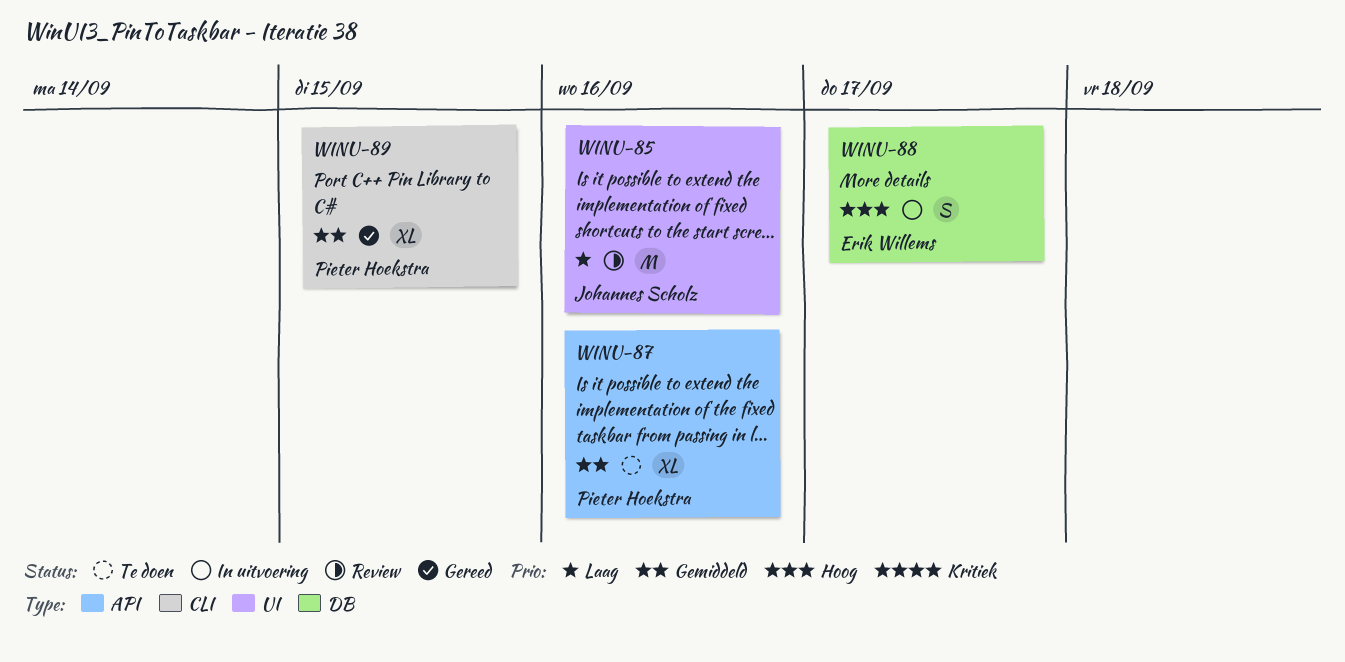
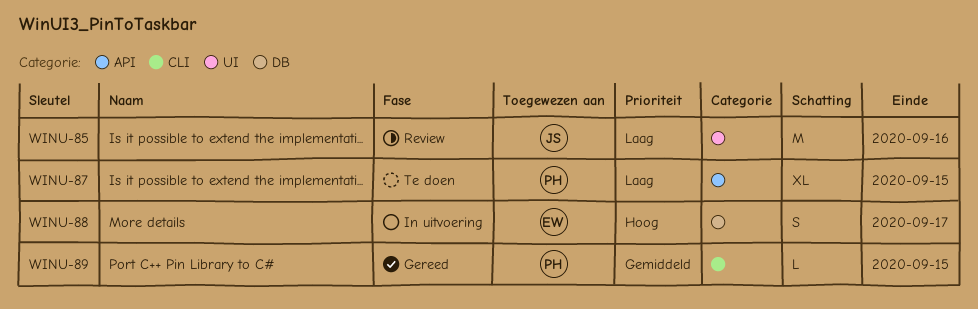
WINU-87, priority: Gemiddeld -> Laag
WINU-87, due: Sep 16 -> Sep 15
WINU-89, estimate: XL -> L

